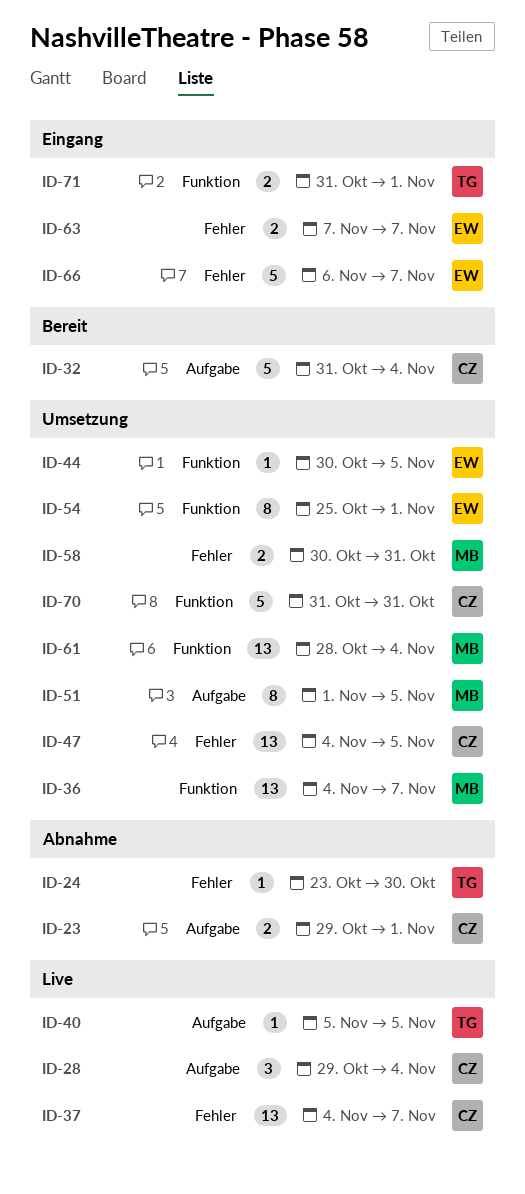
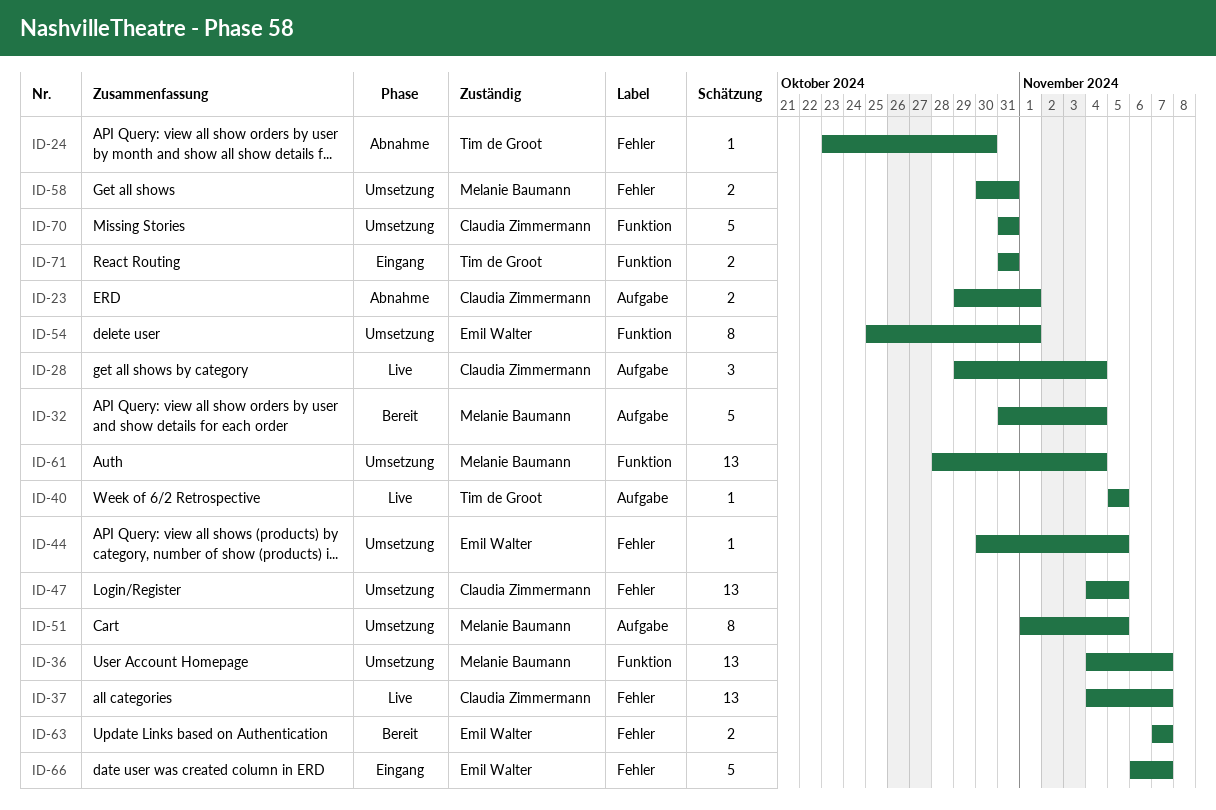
ID-32, owner: Claudia Zimmermann -> Melanie Baumann
ID-44, label: Funktion -> Fehler
ID-63, status: Eingang -> Bereit
ID-71, due: Nov 1 -> Oct 31

